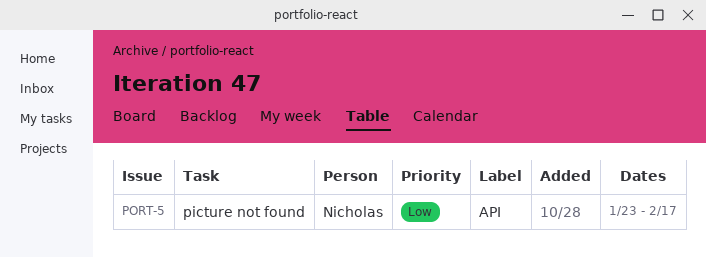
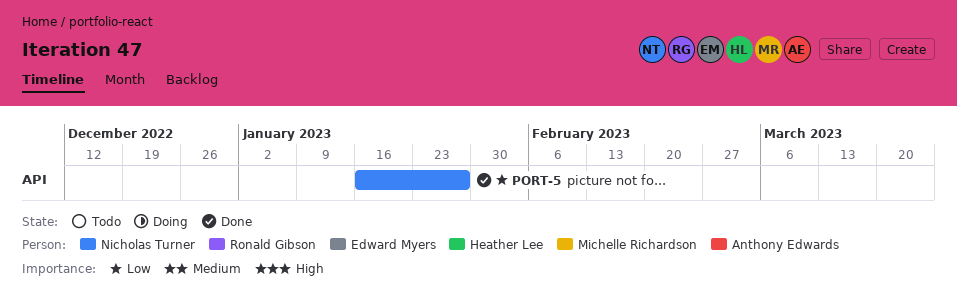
PORT-5, start: Jan 23 -> Jan 16
PORT-5, due: Feb 17 -> Jan 27

